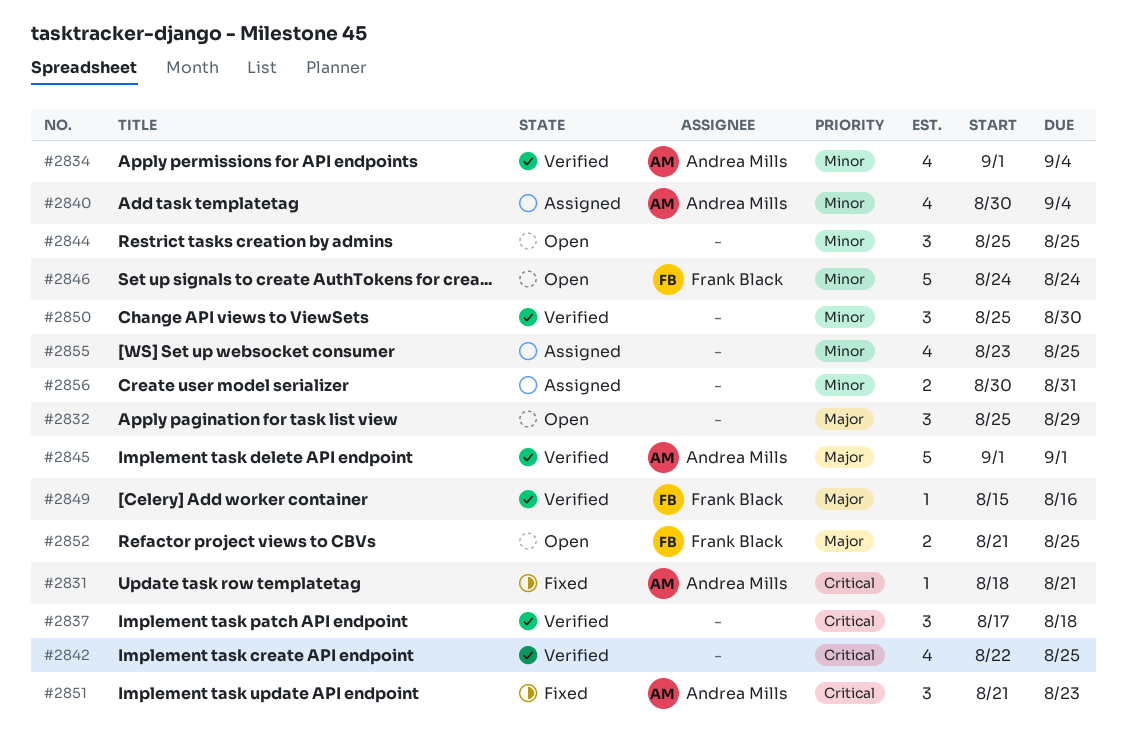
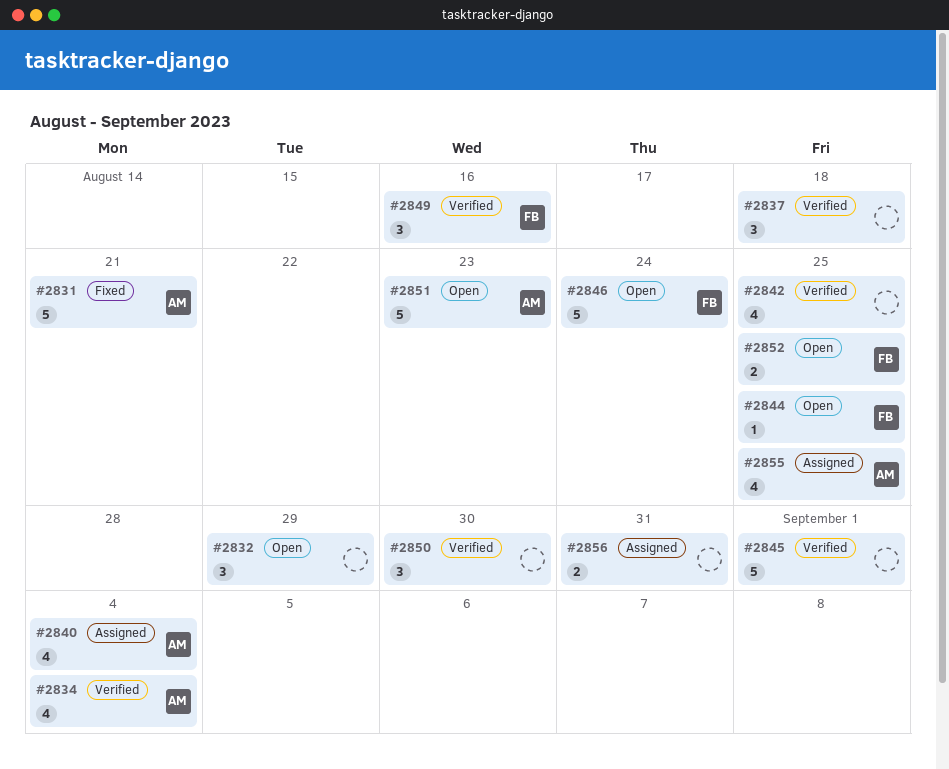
#2831, estimate: 1 -> 5
#2844, owner: none -> Frank Black
#2844, estimate: 3 -> 1
#2845, owner: Andrea Mills -> none
#2849, estimate: 1 -> 3
#2851, status: Fixed -> Open
#2851, estimate: 3 -> 5
#2855, owner: none -> Andrea Mills

